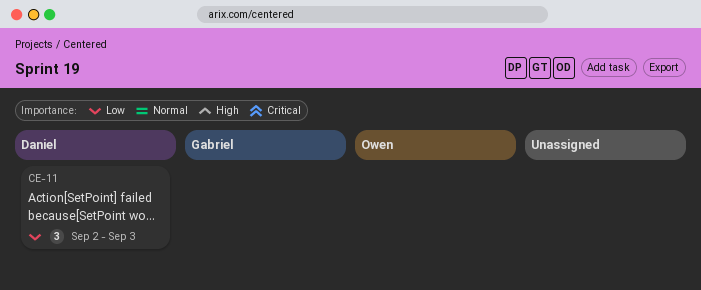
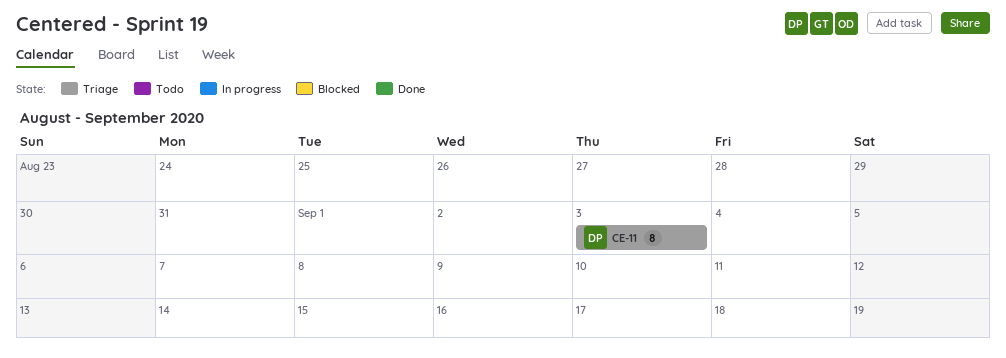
CE-11, estimate: 3 -> 8
CE-11, start: Sep 2 -> Sep 3

